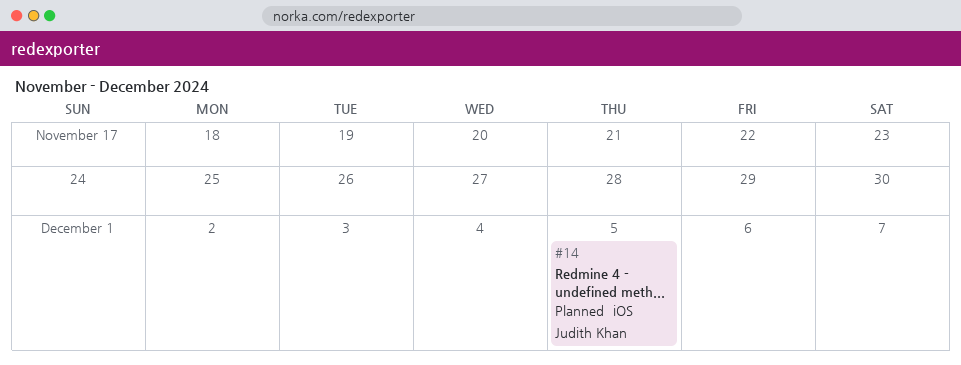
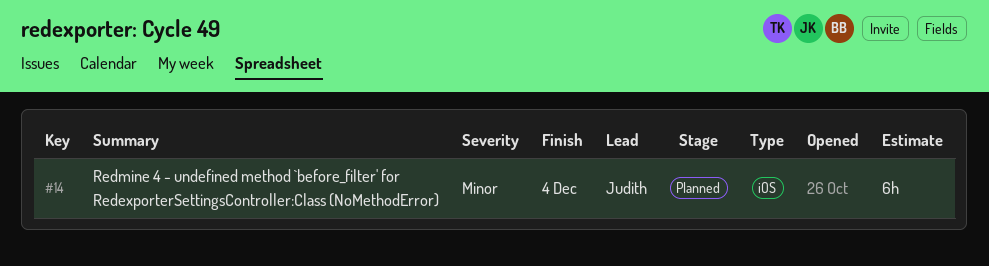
#14, due: Dec 5 -> Dec 4

